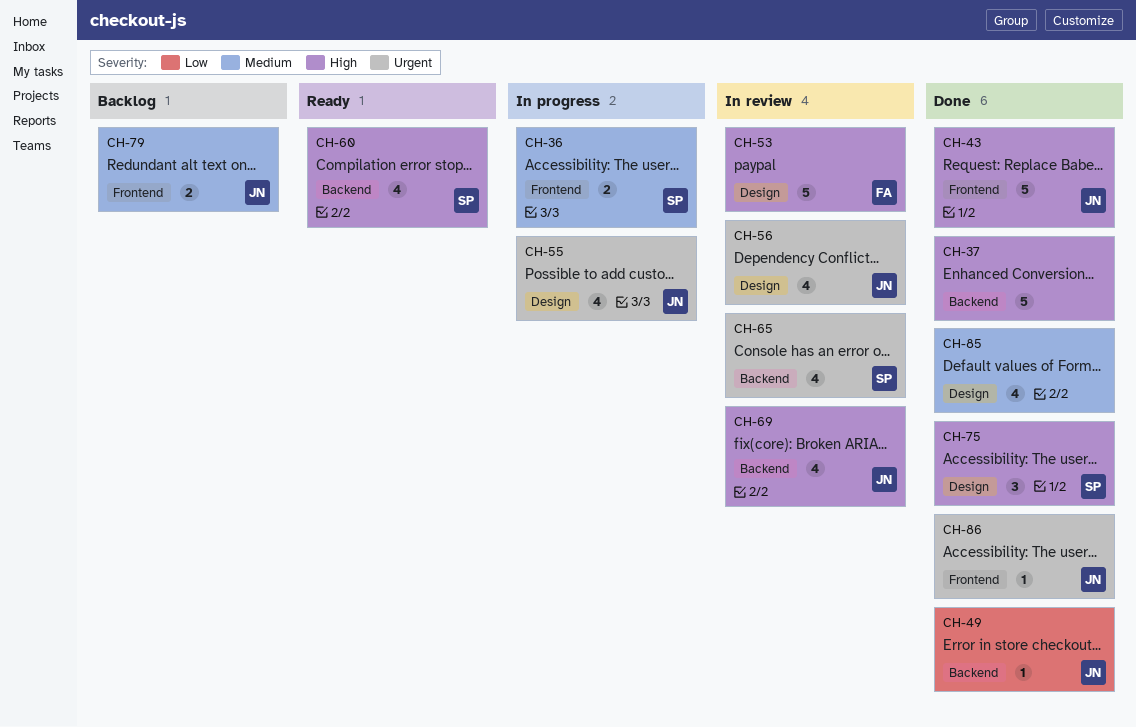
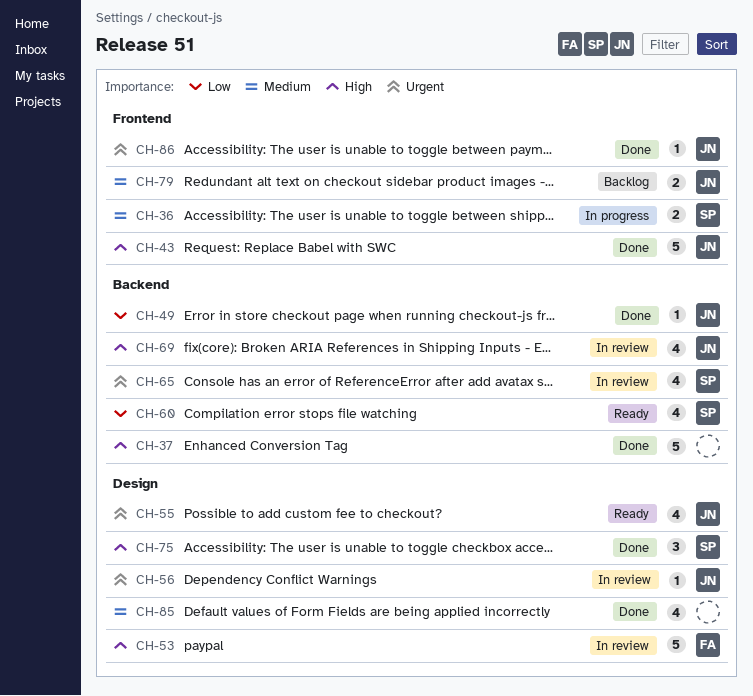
CH-55, status: In progress -> Ready
CH-56, estimate: 4 -> 1
CH-60, priority: High -> Low

